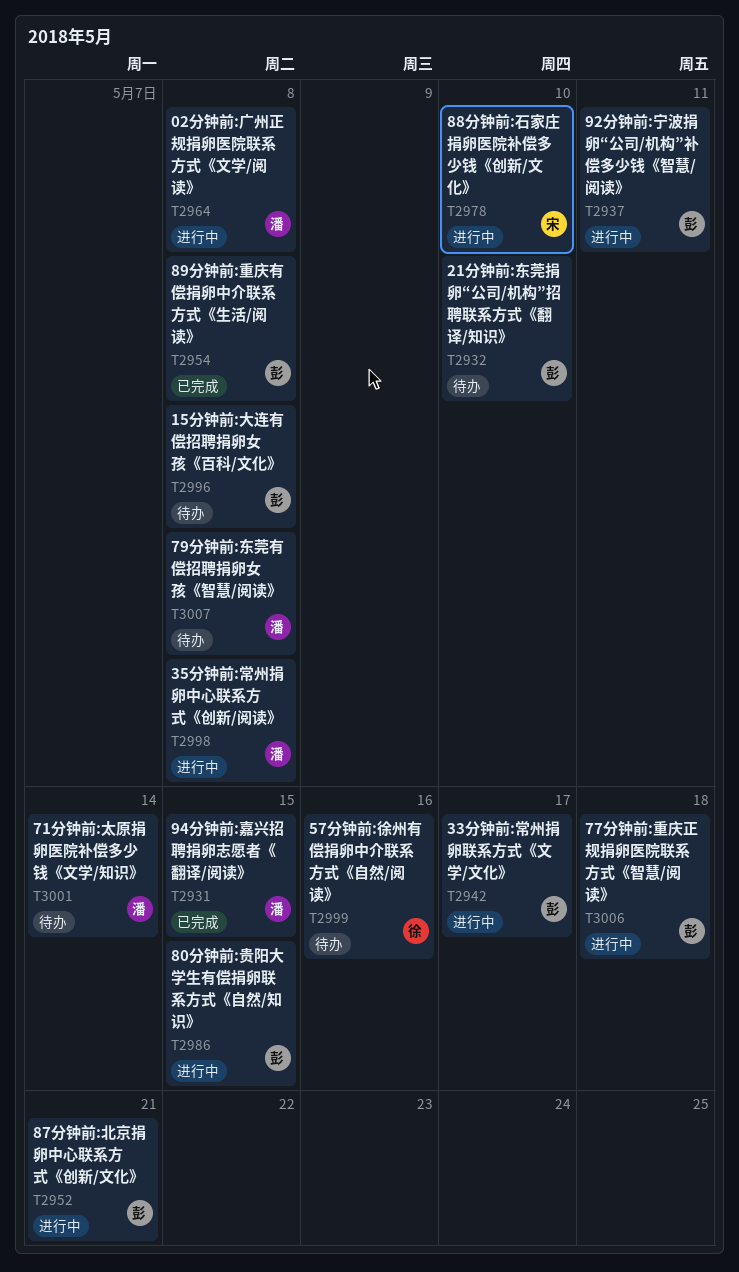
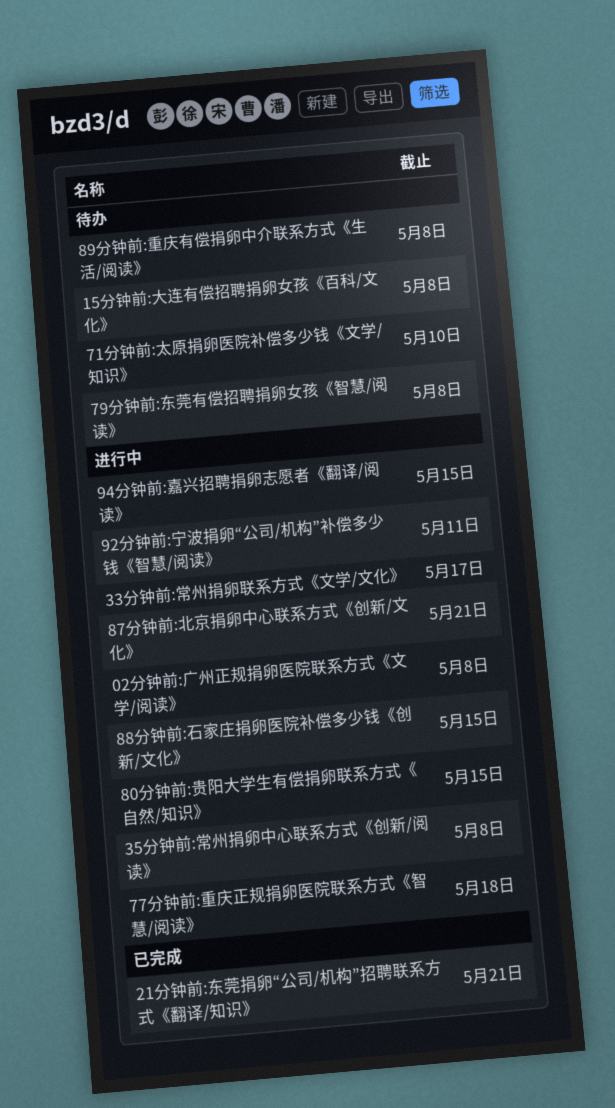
21分钟前:东莞捐卵“公司/机构”招聘联系方式《翻译/知识》, status: 待办 -> 已完成
21分钟前:东莞捐卵“公司/机构”招聘联系方式《翻译/知识》, due: May 10 -> May 21
57分钟前:徐州有偿捐卵中介联系方式《自然/阅读》: present -> none
71分钟前:太原捐卵医院补偿多少钱《文学/知识》, due: May 14 -> May 10
88分钟前:石家庄捐卵医院补偿多少钱《创新/文化》, due: May 10 -> May 15
89分钟前:重庆有偿捐卵中介联系方式《生活/阅读》, status: 已完成 -> 待办
94分钟前:嘉兴招聘捐卵志愿者《翻译/阅读》, status: 已完成 -> 进行中

